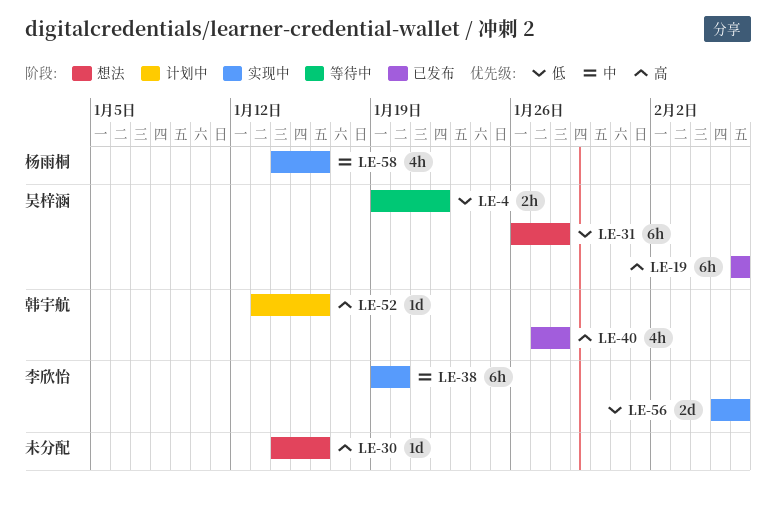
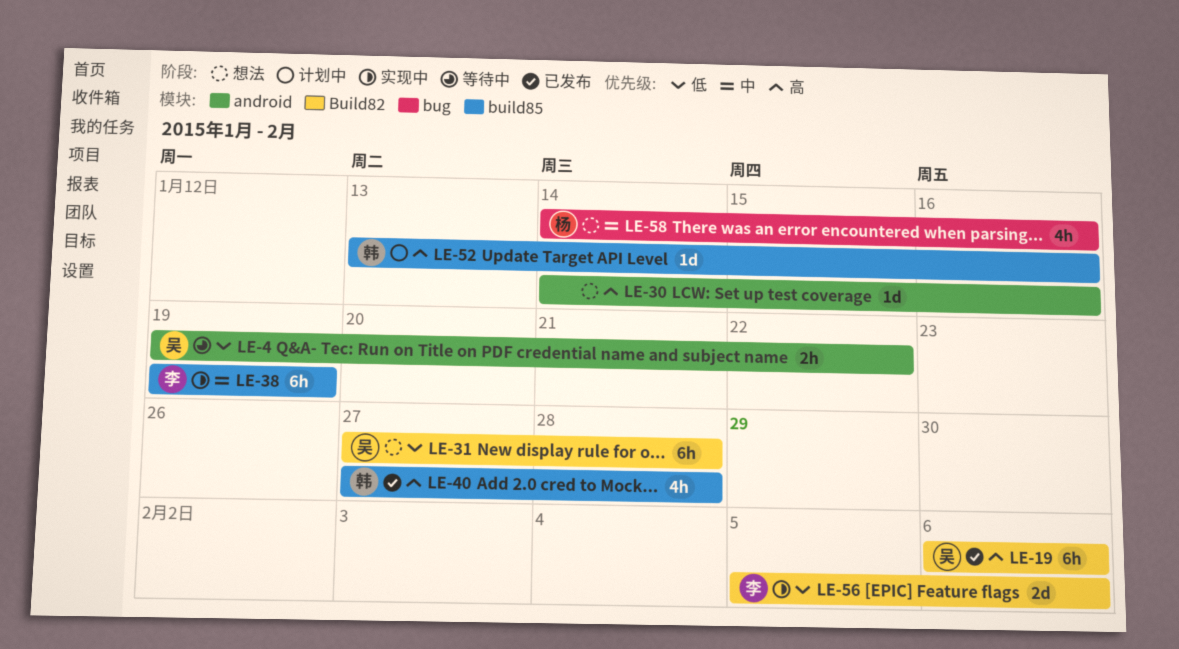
LE-31, start: Jan 26 -> Jan 27
LE-38, due: Jan 20 -> Jan 19
LE-58, status: 实现中 -> 想法

